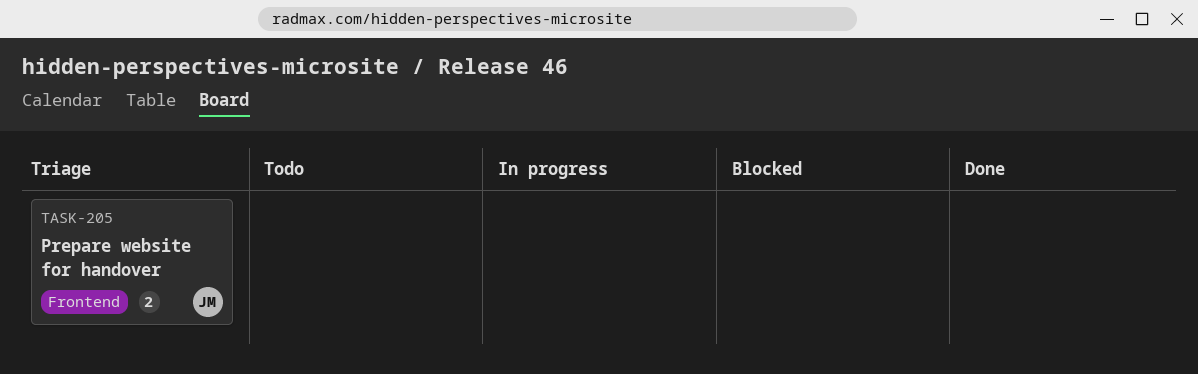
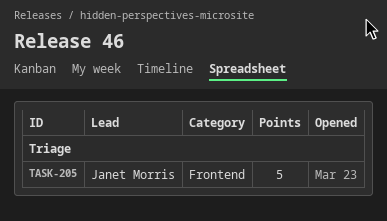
TASK-205, estimate: 2 -> 5

